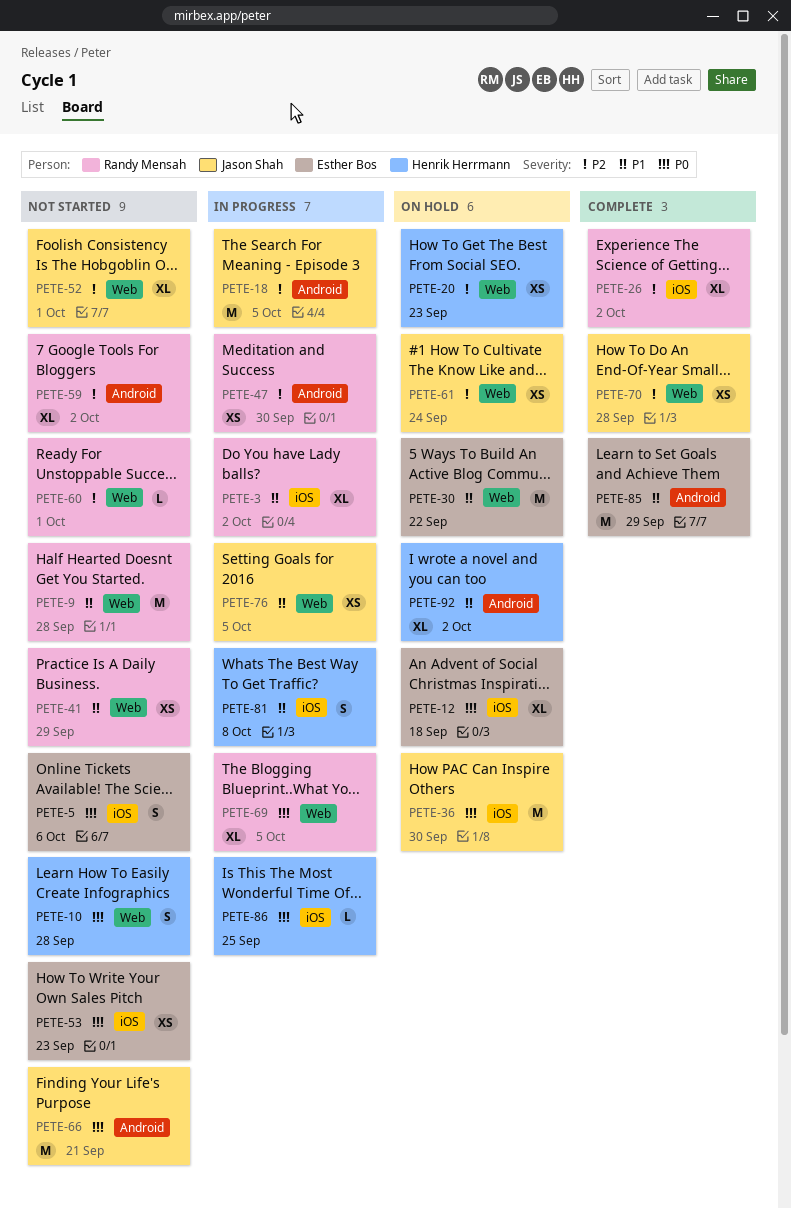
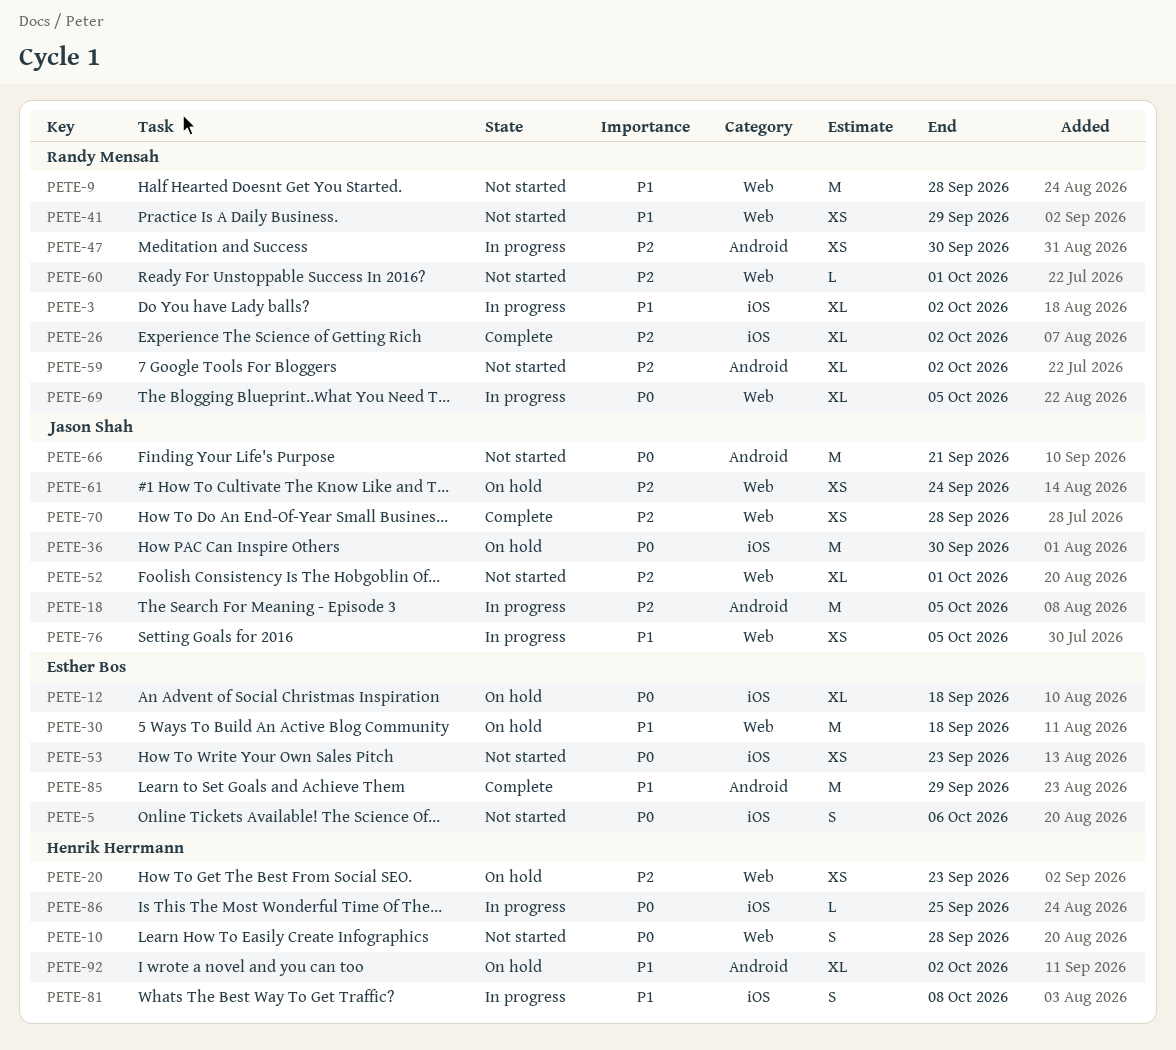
PETE-30, due: Sep 22 -> Sep 18

